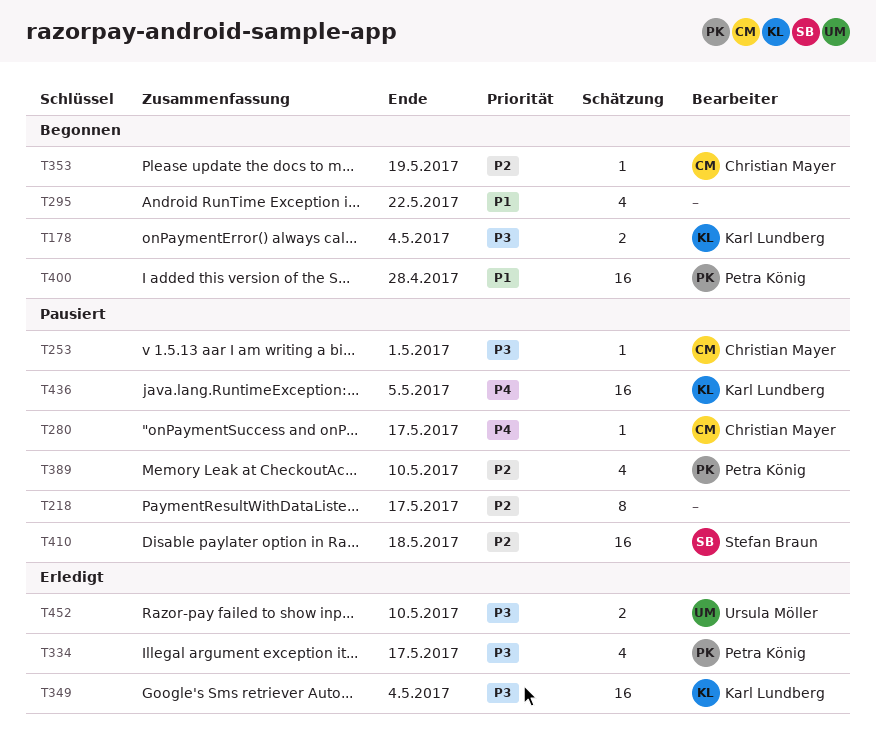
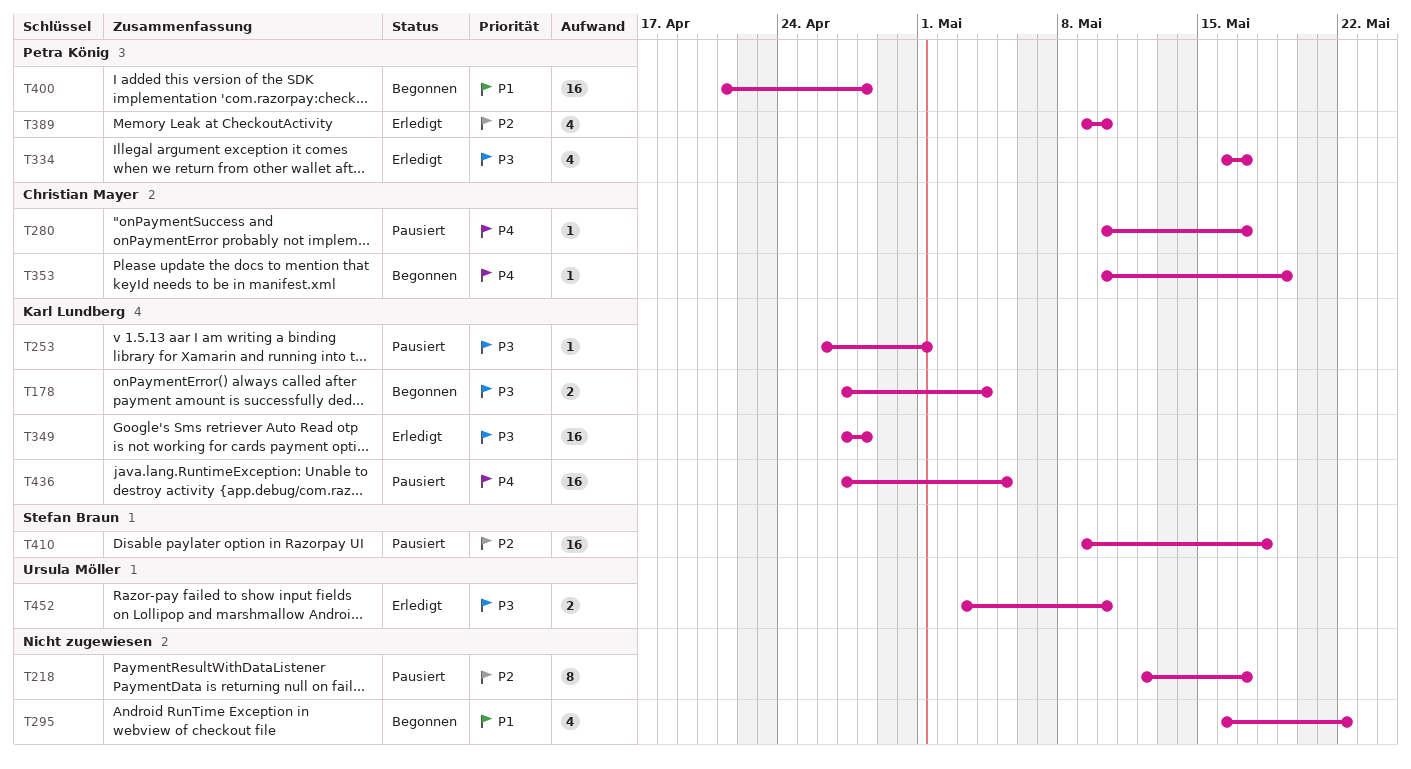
T253, owner: Christian Mayer -> Karl Lundberg
T349, due: May 4 -> Apr 28
T353, priority: P2 -> P4
T389, status: Pausiert -> Erledigt

